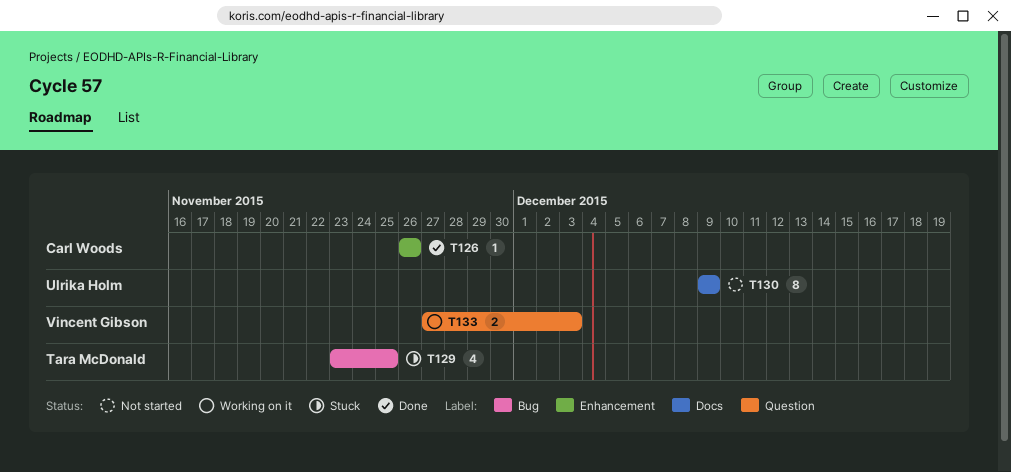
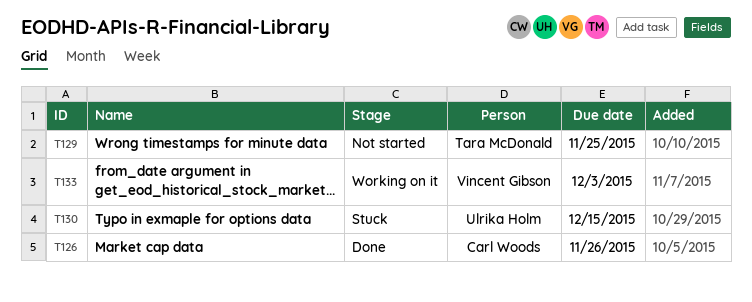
T129, status: Stuck -> Not started
T130, status: Not started -> Stuck
T130, due: Dec 9 -> Dec 15

